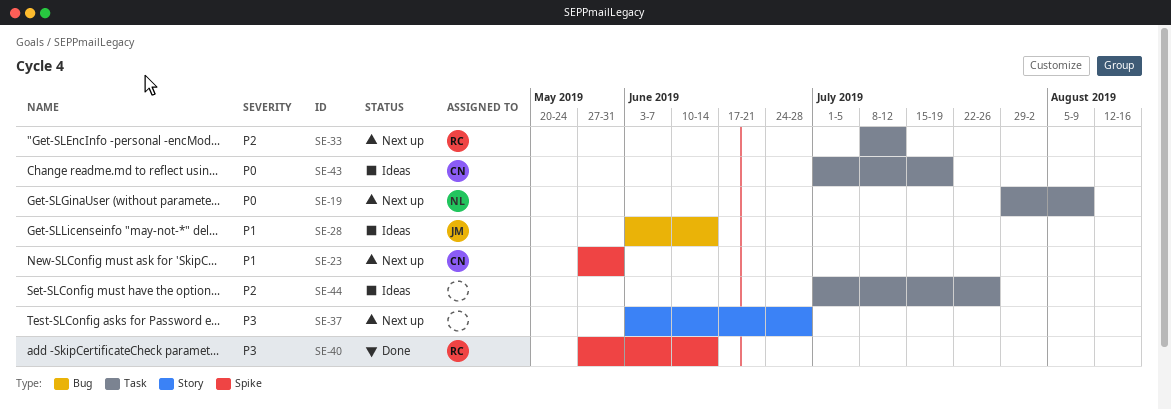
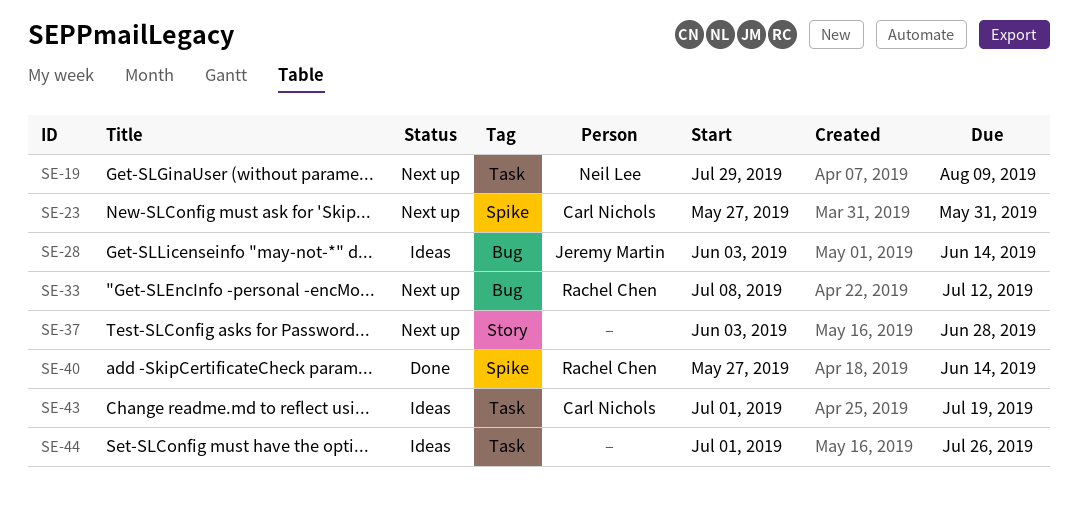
SE-33, label: Task -> Bug

